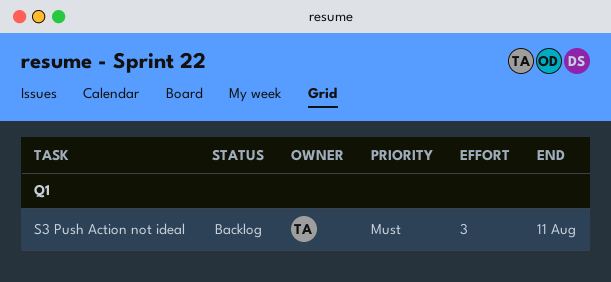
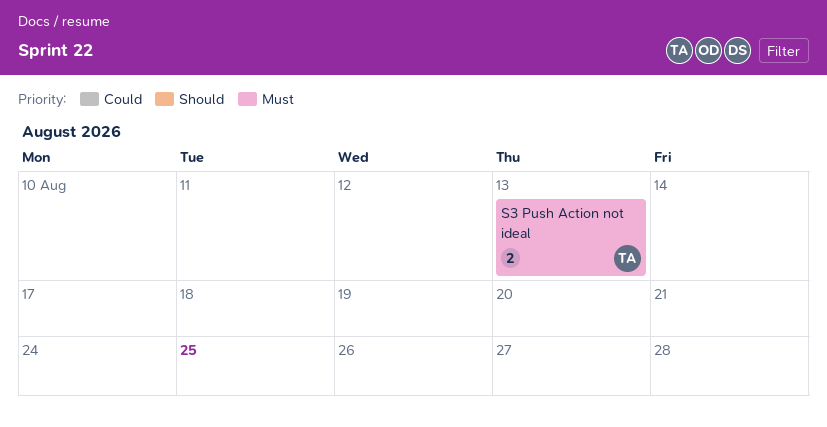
S3 Push Action not ideal, estimate: 3 -> 2
S3 Push Action not ideal, due: Aug 11 -> Aug 13

